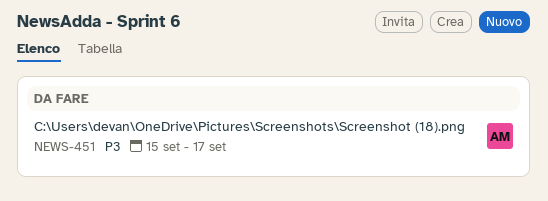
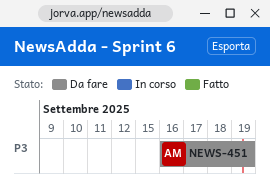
NEWS-451, start: Sep 15 -> Sep 16
NEWS-451, due: Sep 17 -> Sep 19

